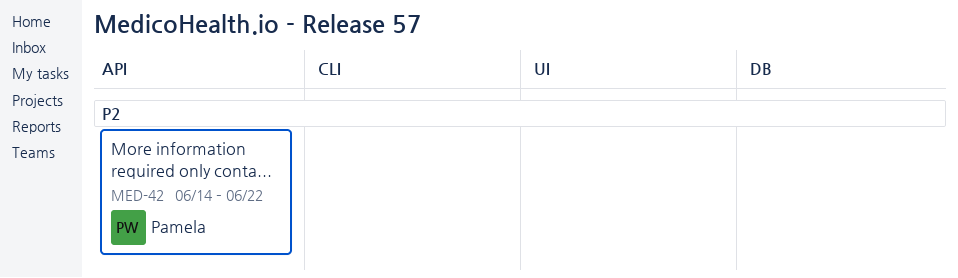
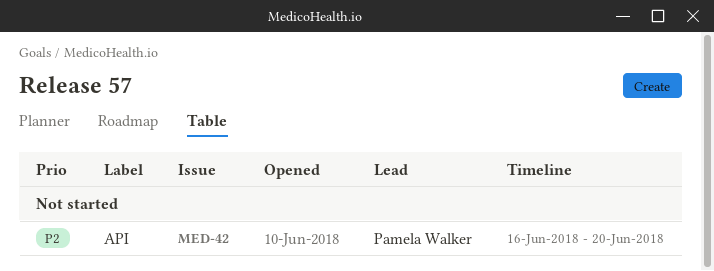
MED-42, start: Jun 14 -> Jun 16
MED-42, due: Jun 22 -> Jun 20

